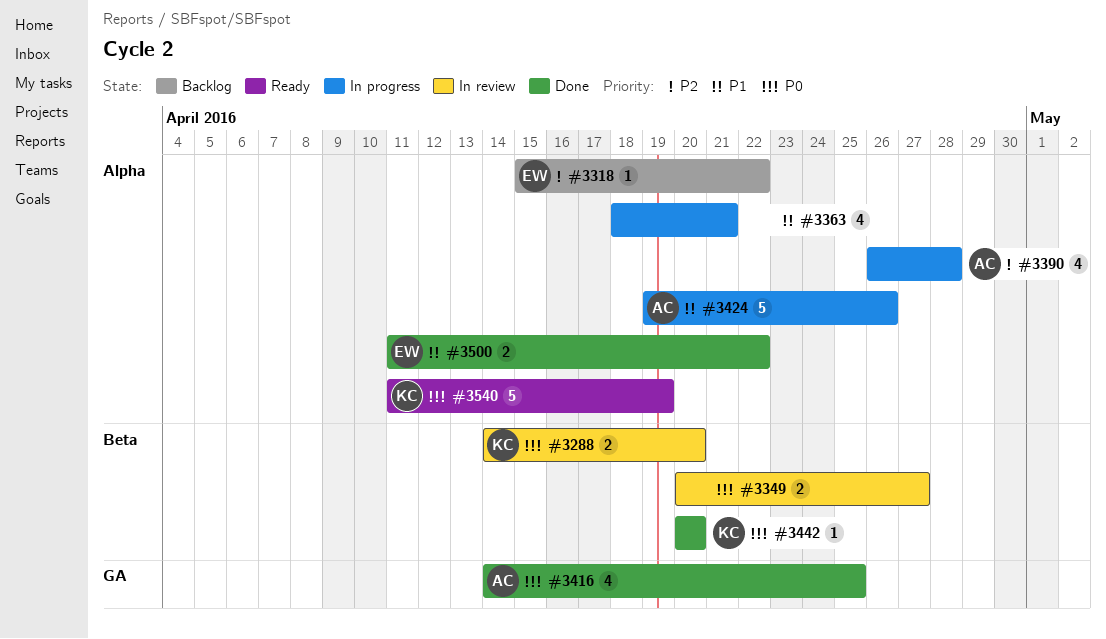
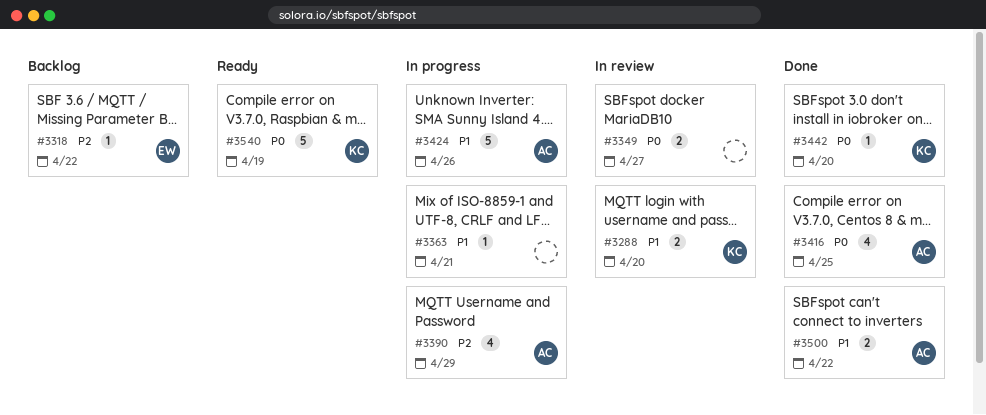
#3288, priority: P0 -> P1
#3363, estimate: 4 -> 1
#3390, due: Apr 28 -> Apr 29
#3500, owner: EW -> AC

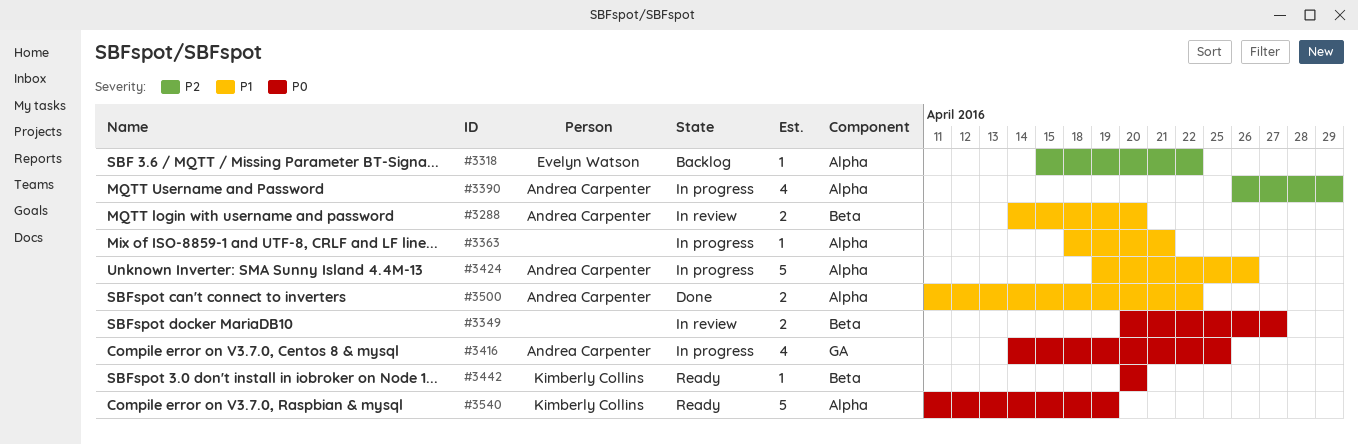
#3288, owner: Kimberly Collins -> Andrea Carpenter
#3416, status: Done -> In progress
#3442, status: Done -> Ready

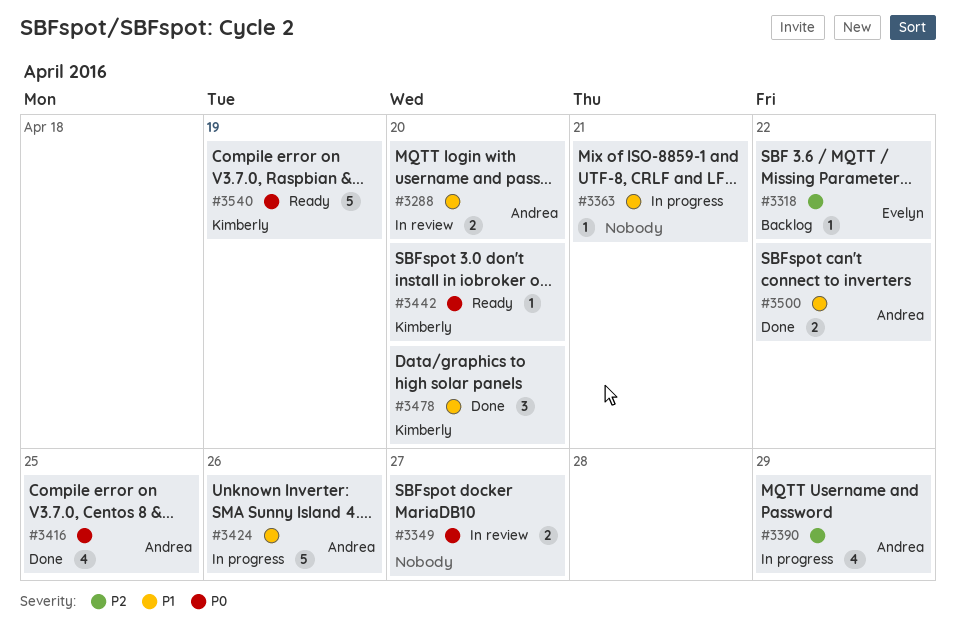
#3416, status: In progress -> Done
#3478: none -> present

